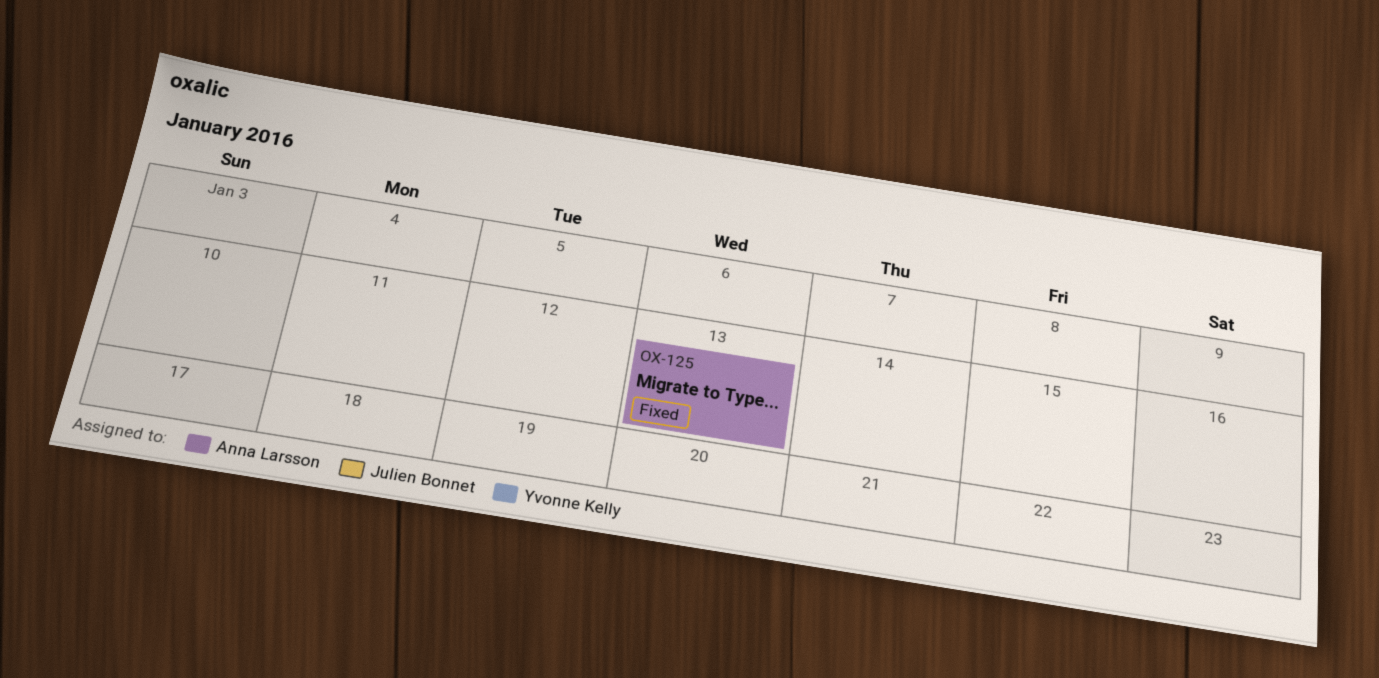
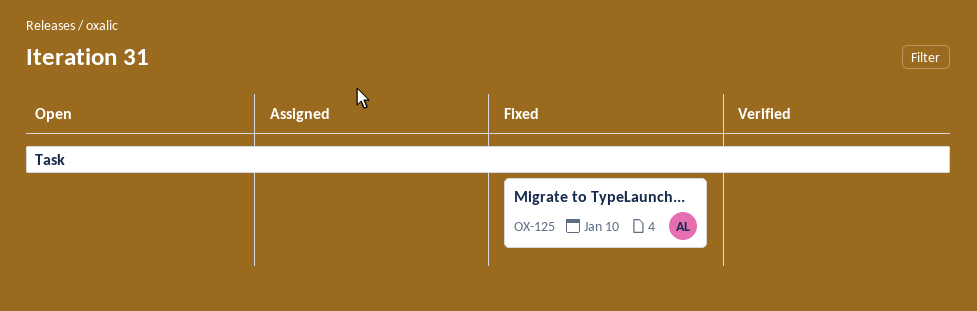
OX-125, due: Jan 13 -> Jan 10

